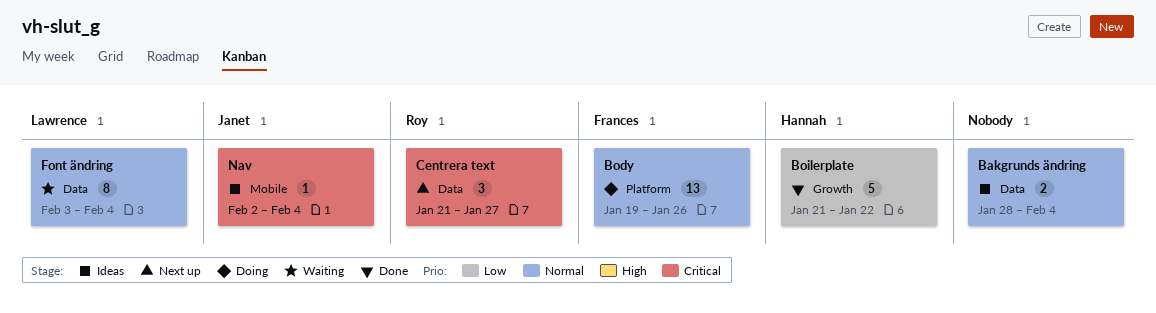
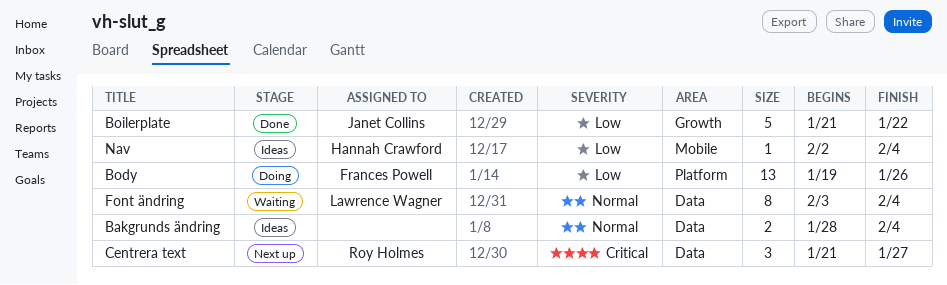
Body, priority: Normal -> Low
Boilerplate, owner: Hannah Crawford -> Janet Collins
Nav, owner: Janet Collins -> Hannah Crawford
Nav, priority: Critical -> Low

